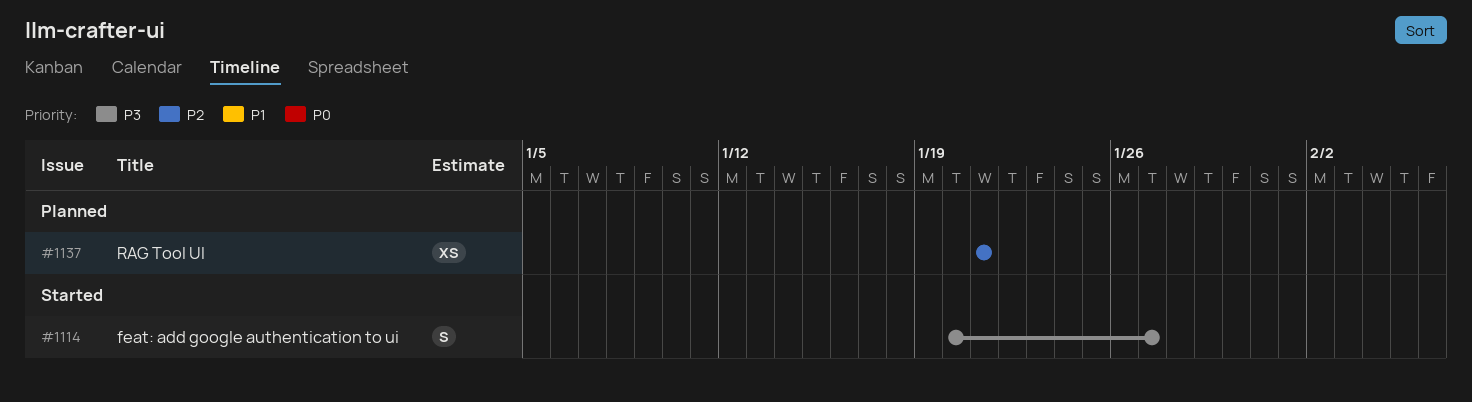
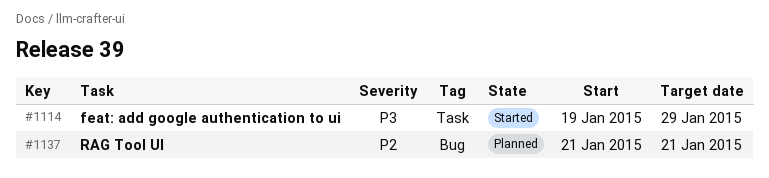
#1114, start: Jan 20 -> Jan 19
#1114, due: Jan 27 -> Jan 29

